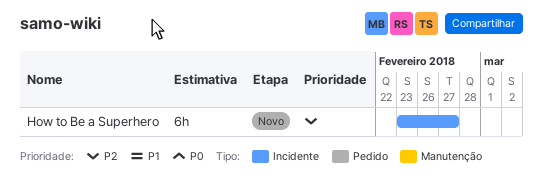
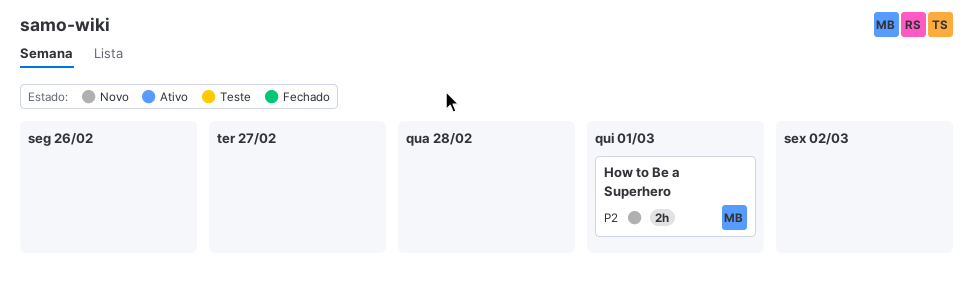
How to Be a Superhero, estimate: 6h -> 2h
How to Be a Superhero, due: Feb 27 -> Mar 1

